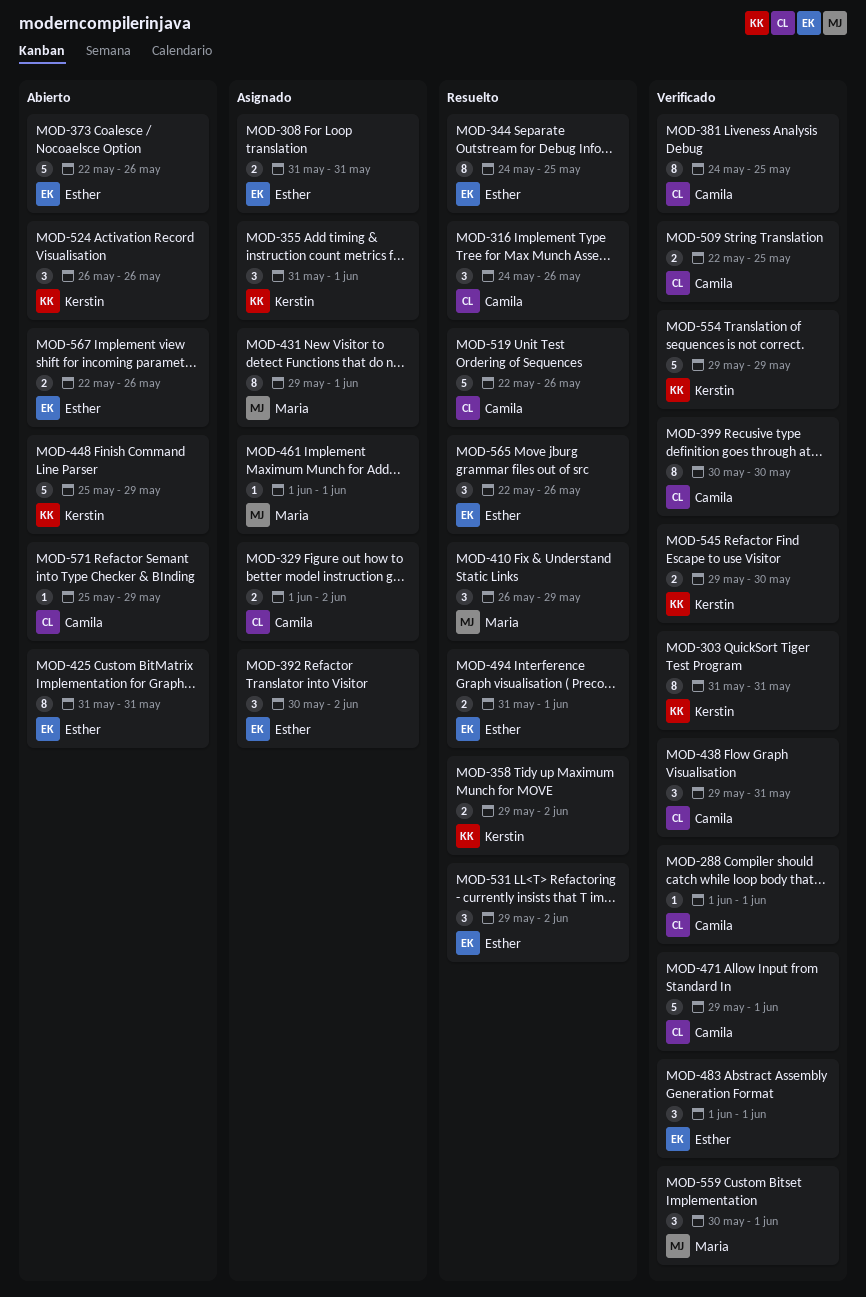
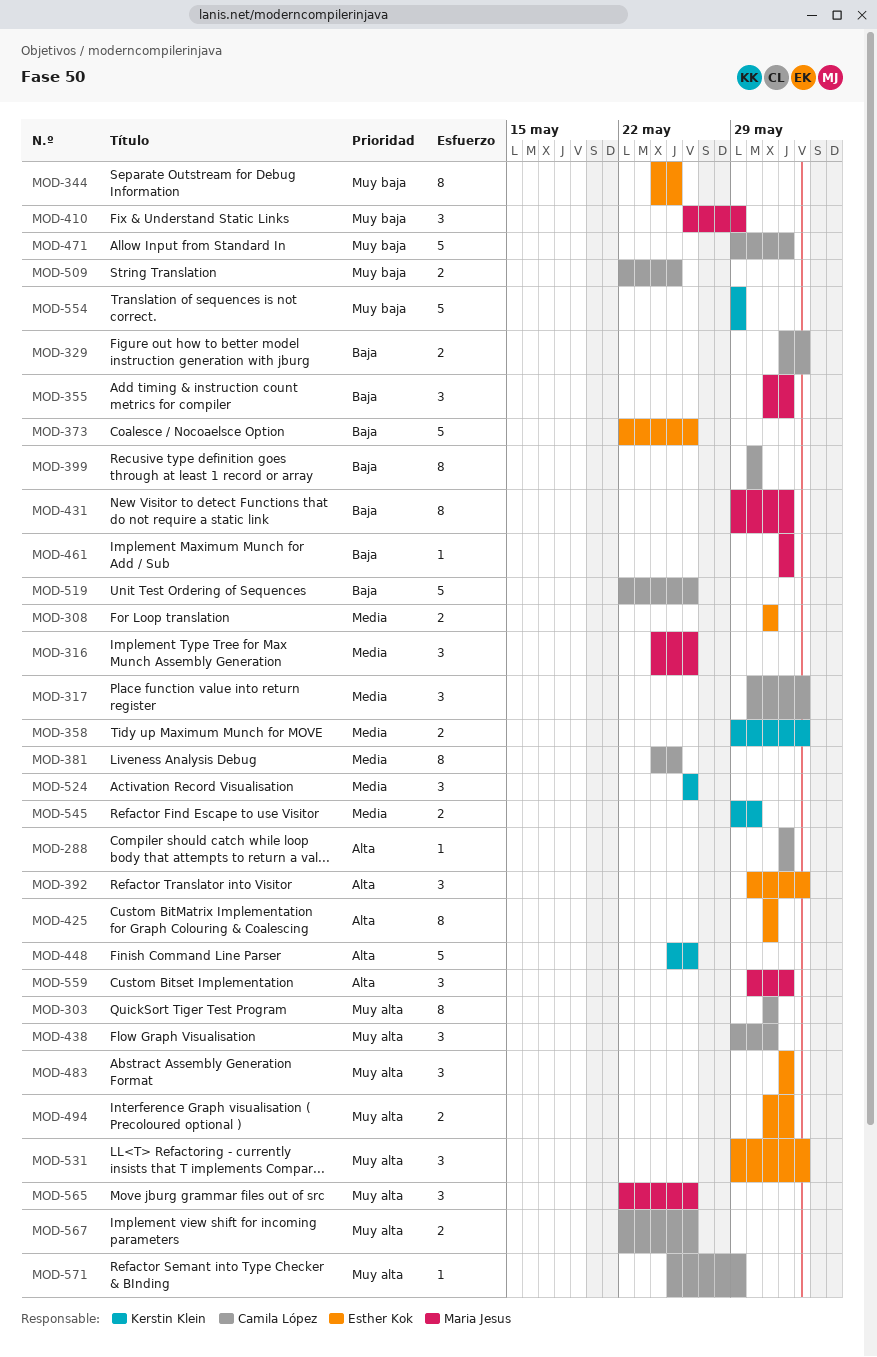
MOD-303, owner: Kerstin Klein -> Camila López
MOD-316, owner: Camila López -> Maria Jesus
MOD-317: none -> present
MOD-355, owner: Kerstin Klein -> Maria Jesus
MOD-448, due: May 29 -> May 26
MOD-565, owner: Esther Kok -> Maria Jesus
MOD-567, owner: Esther Kok -> Camila López

